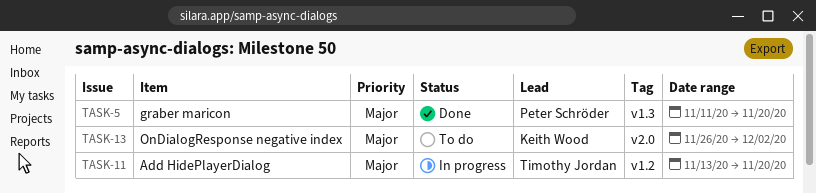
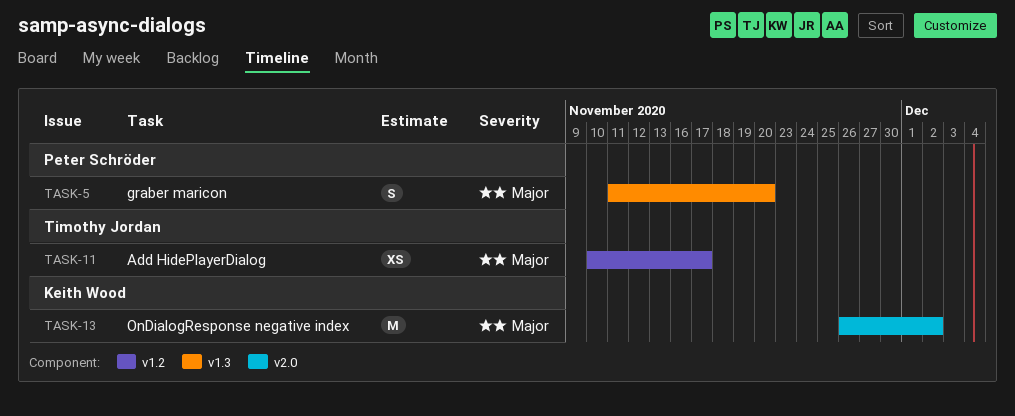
TASK-11, start: Nov 13 -> Nov 10
TASK-11, due: Nov 20 -> Nov 17

